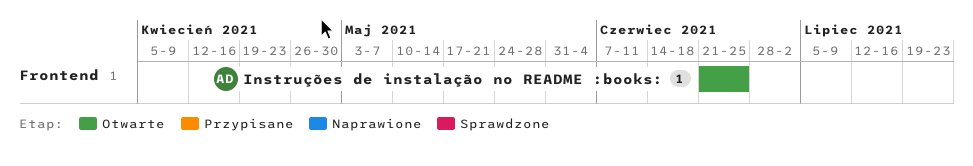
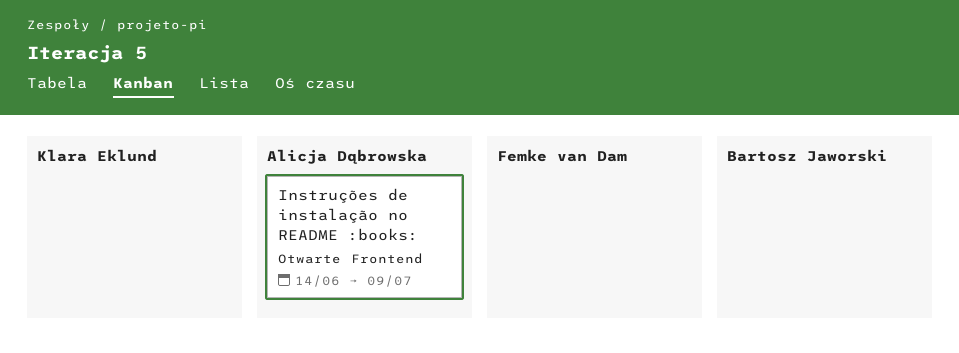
Instruções de instalação no README :books:, start: Jun 21 -> Jun 14
Instruções de instalação no README :books:, due: Jun 25 -> Jul 9

